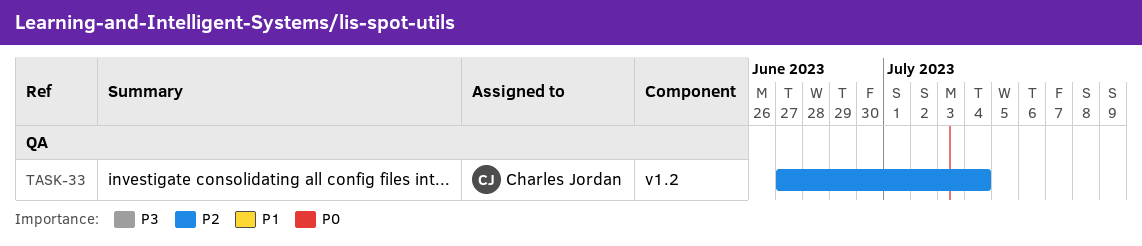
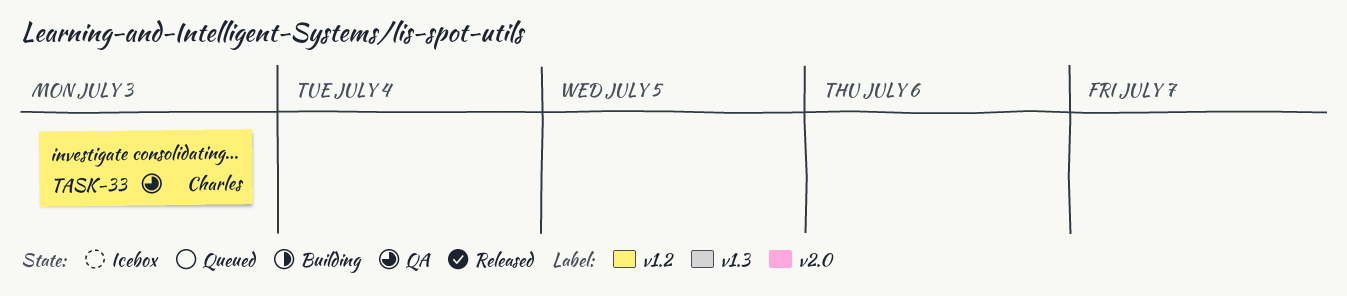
TASK-33, due: Jul 4 -> Jul 3

